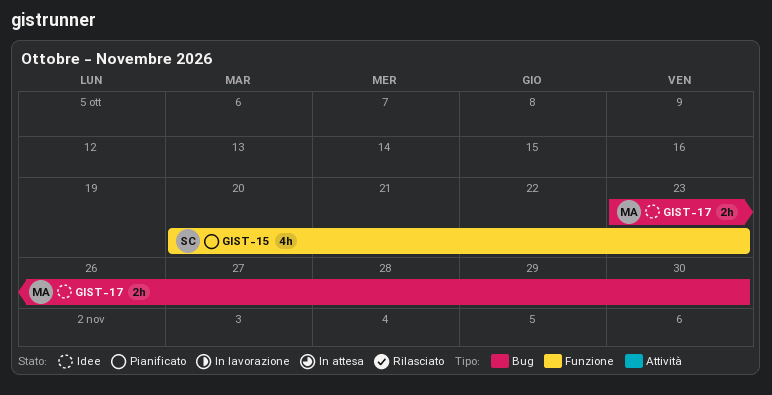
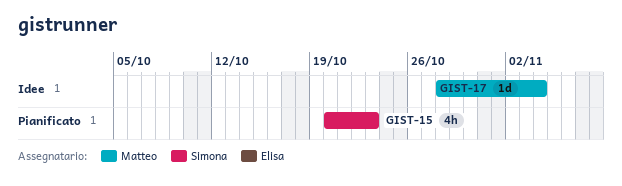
GIST-17, estimate: 2h -> 1d
GIST-17, start: Oct 23 -> Oct 28
GIST-17, due: Oct 30 -> Nov 4

